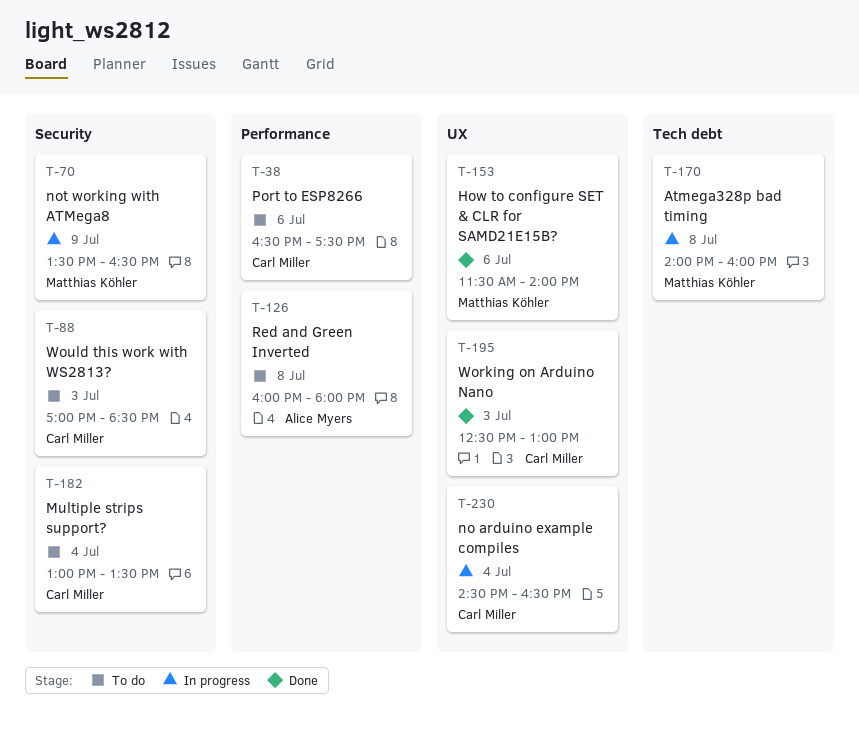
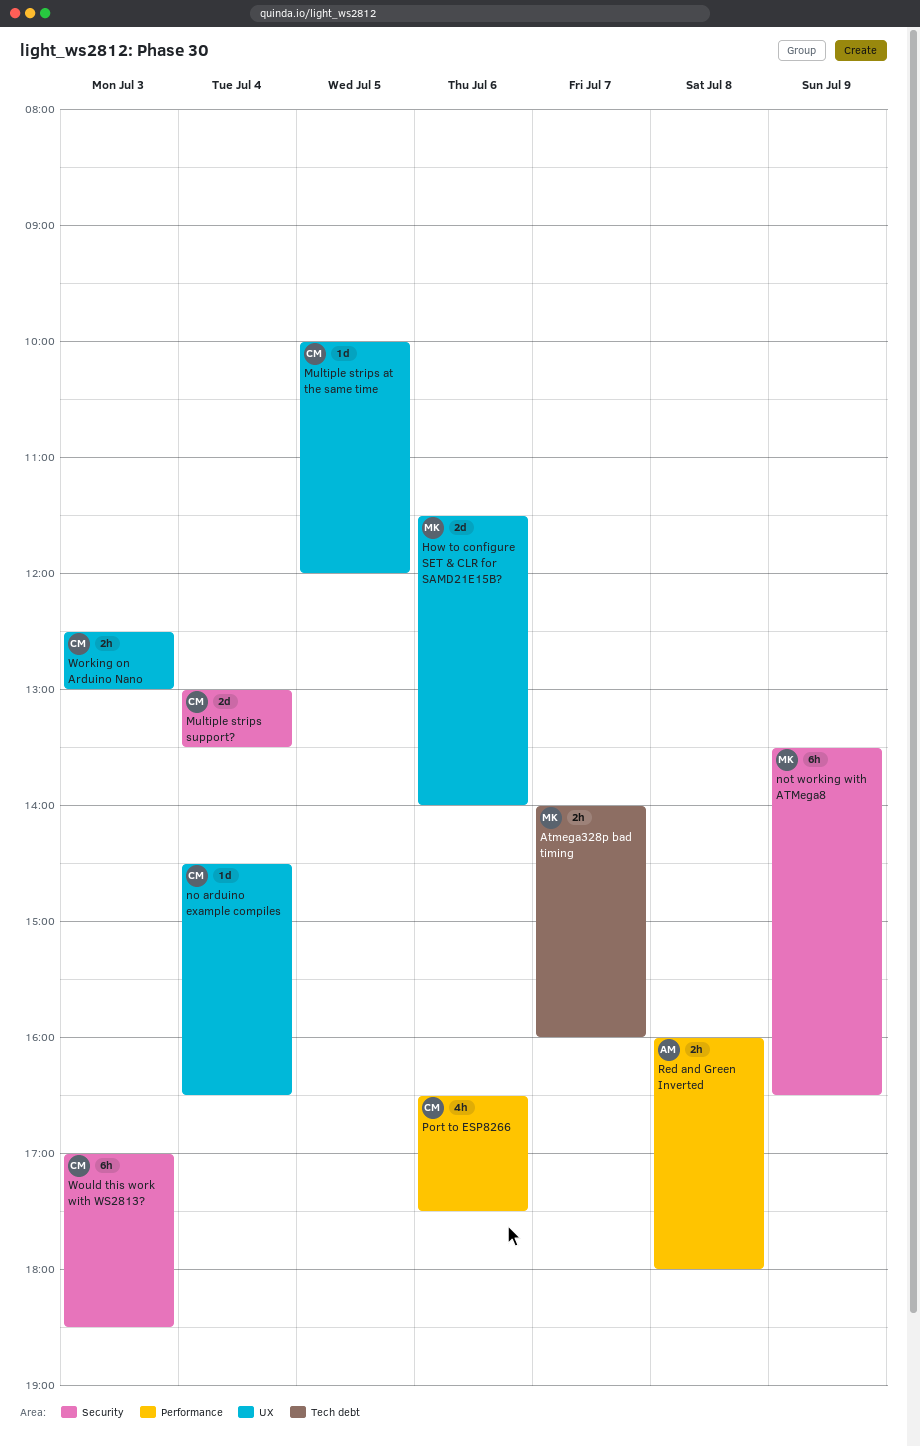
Atmega328p bad timing, day: Jul 8 -> Jul 7
Multiple strips at the same time: none -> present

